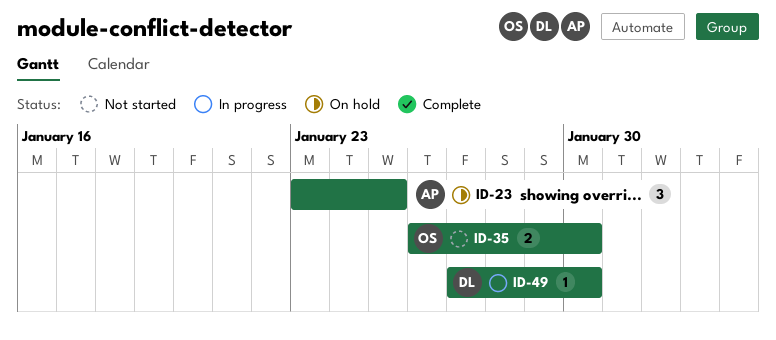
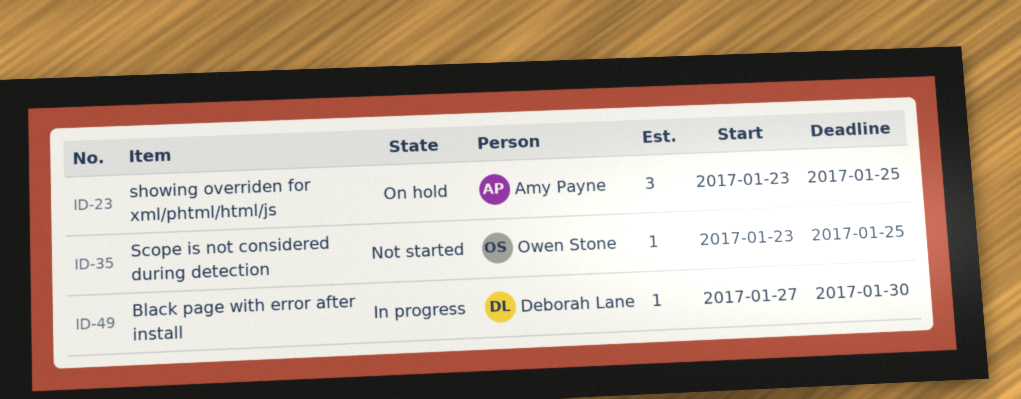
ID-35, estimate: 2 -> 1
ID-35, start: Jan 26 -> Jan 23
ID-35, due: Jan 30 -> Jan 25

